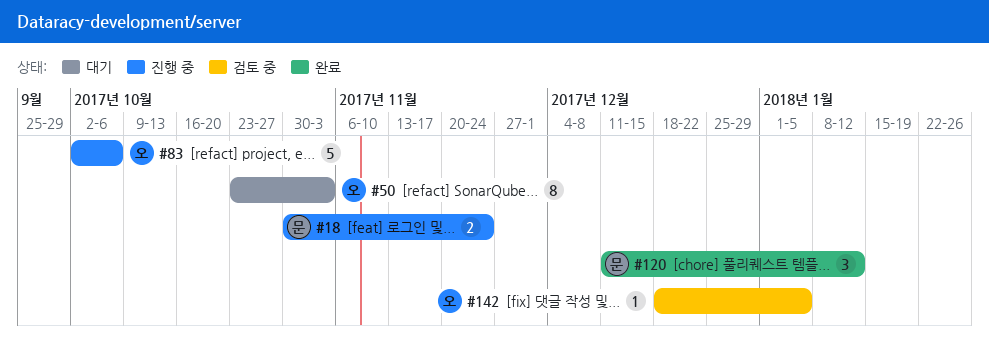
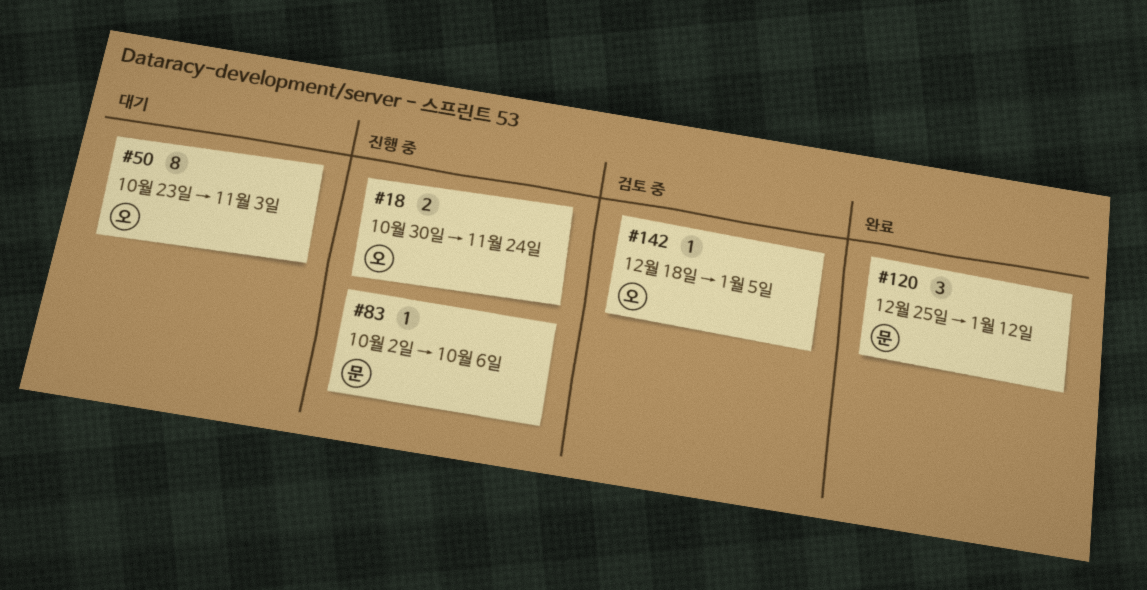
#18, owner: 문 -> 오
#83, owner: 오 -> 문
#83, estimate: 5 -> 1
#120, start: Dec 11 -> Dec 25

